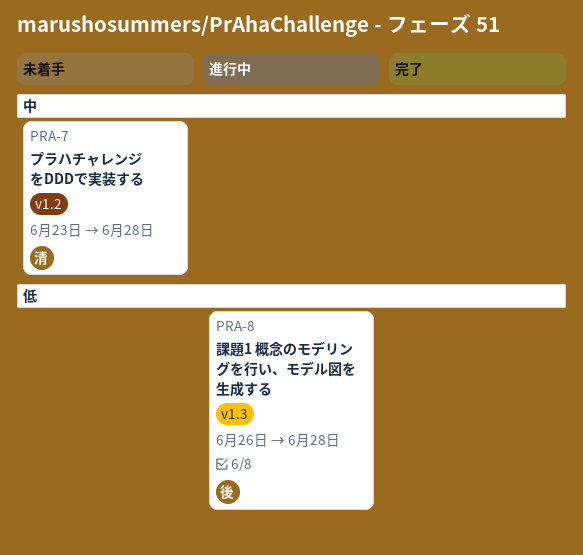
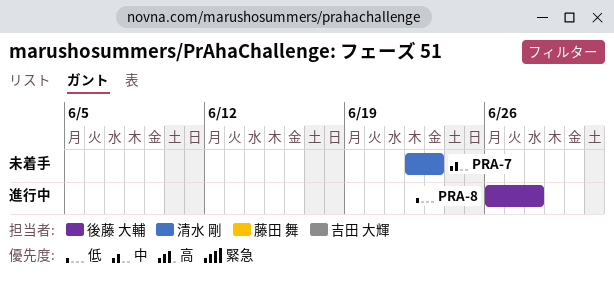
PRA-7, start: Jun 23 -> Jun 22
PRA-7, due: Jun 28 -> Jun 23

